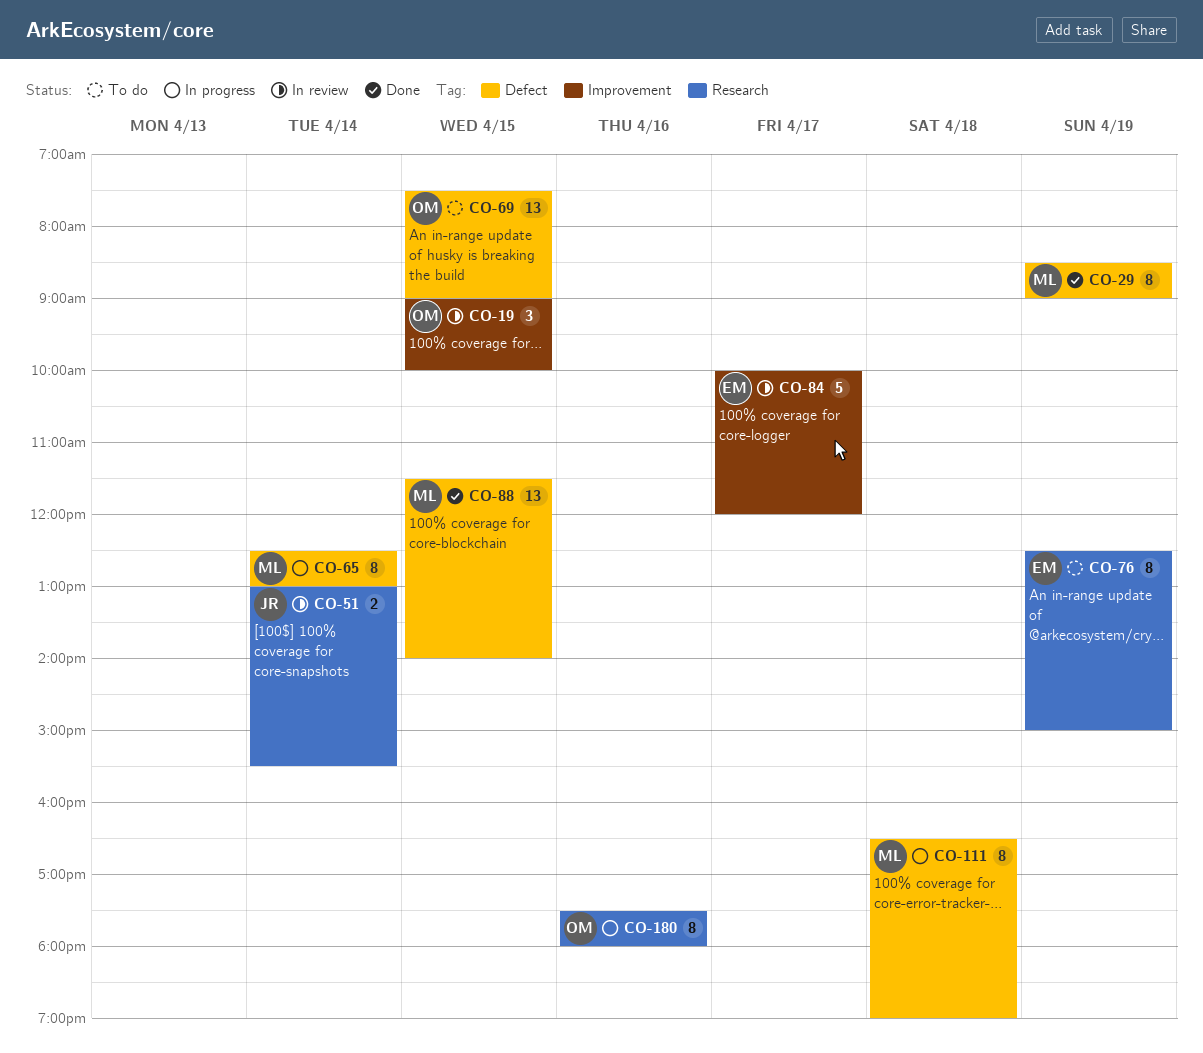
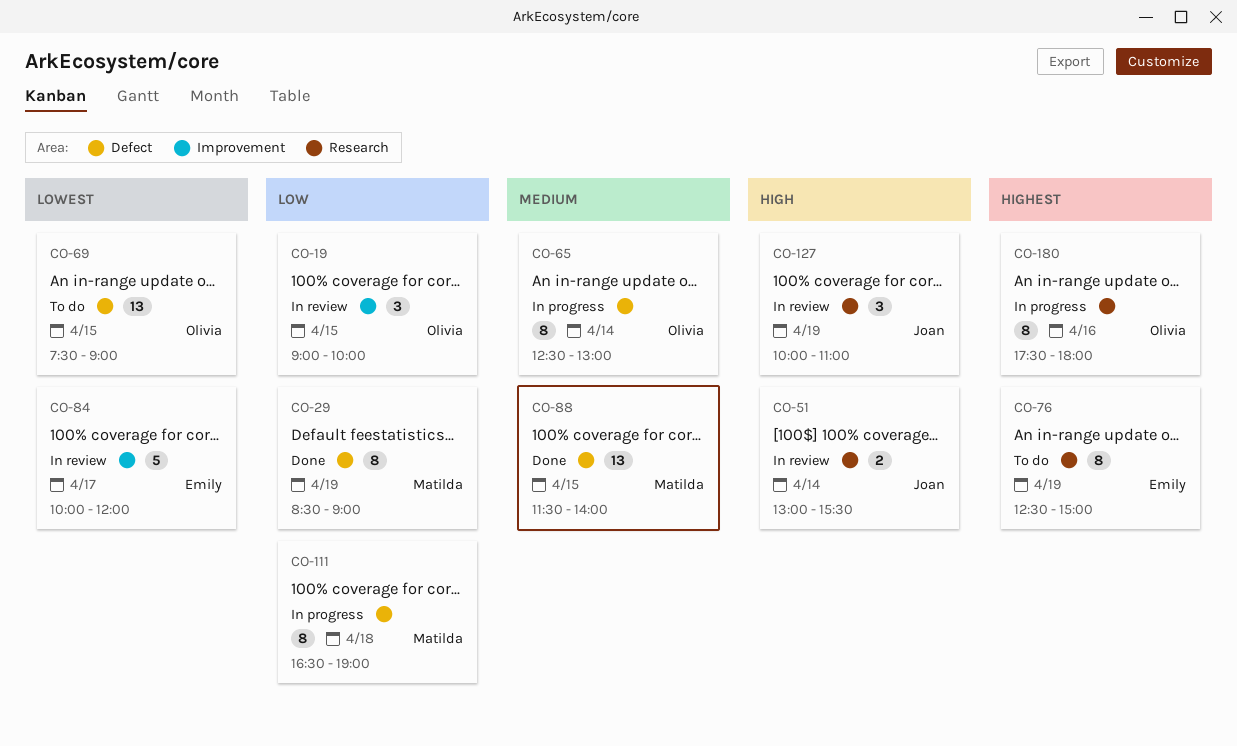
CO-65, owner: Matilda -> Olivia
CO-127: none -> present

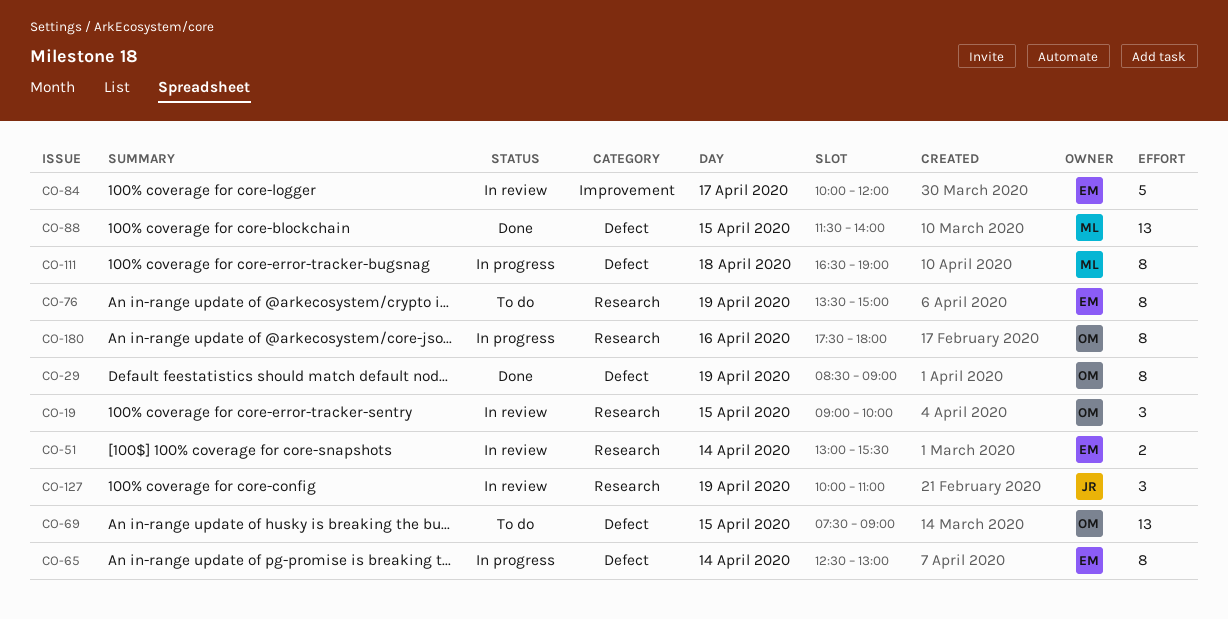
CO-19, label: Improvement -> Research
CO-29, owner: Matilda -> Olivia
CO-51, owner: Joan -> Emily
CO-65, owner: Olivia -> Emily
CO-76, begins: 12:30 -> 13:30

